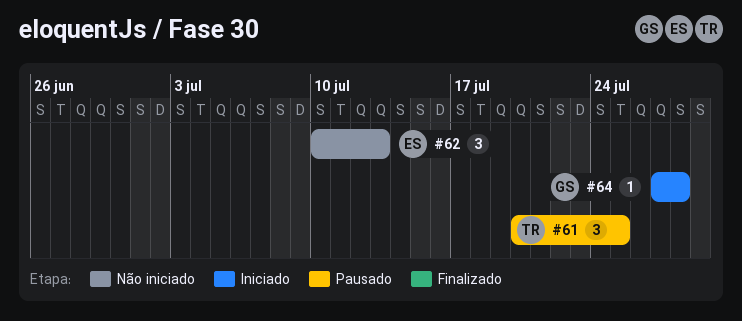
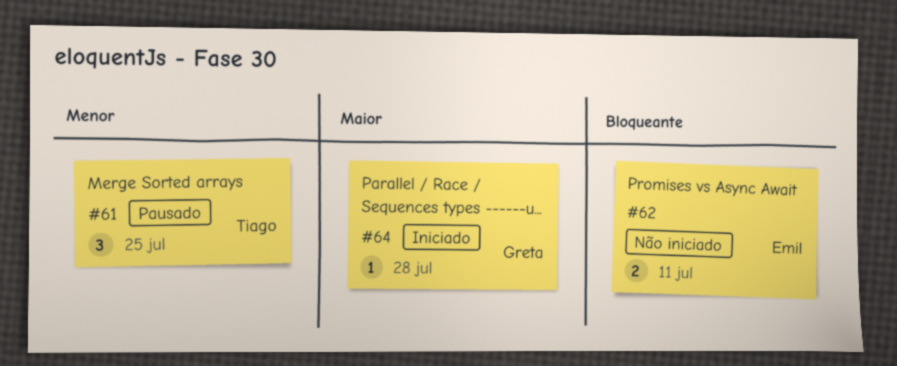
#62, estimate: 3 -> 2
#62, due: Jul 13 -> Jul 11

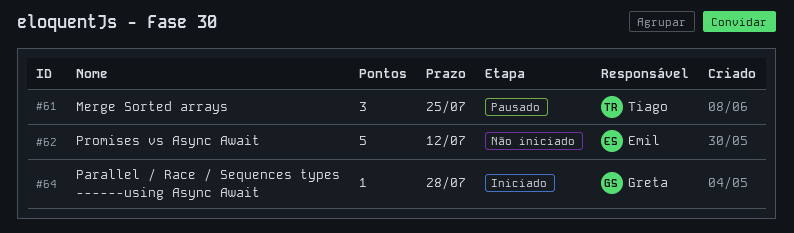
#62, estimate: 2 -> 5
#62, due: Jul 11 -> Jul 12

